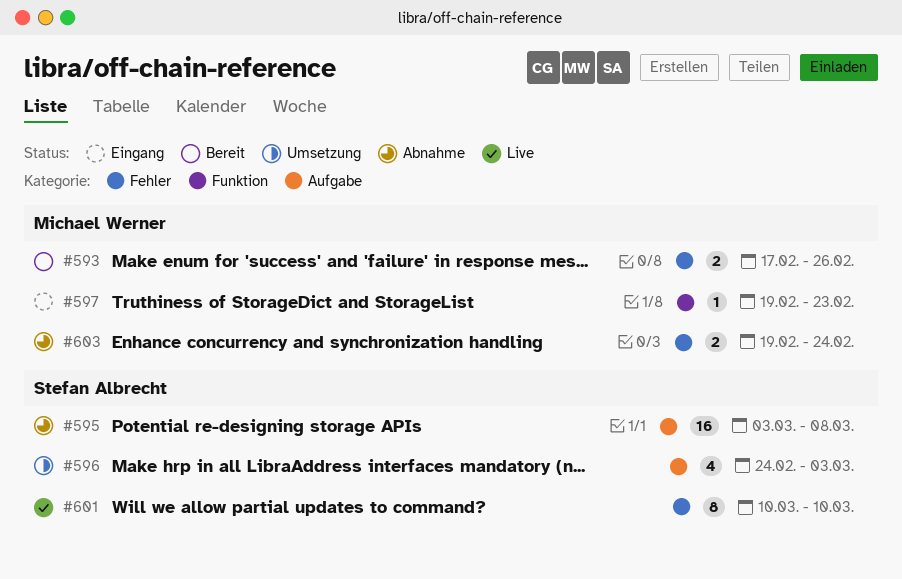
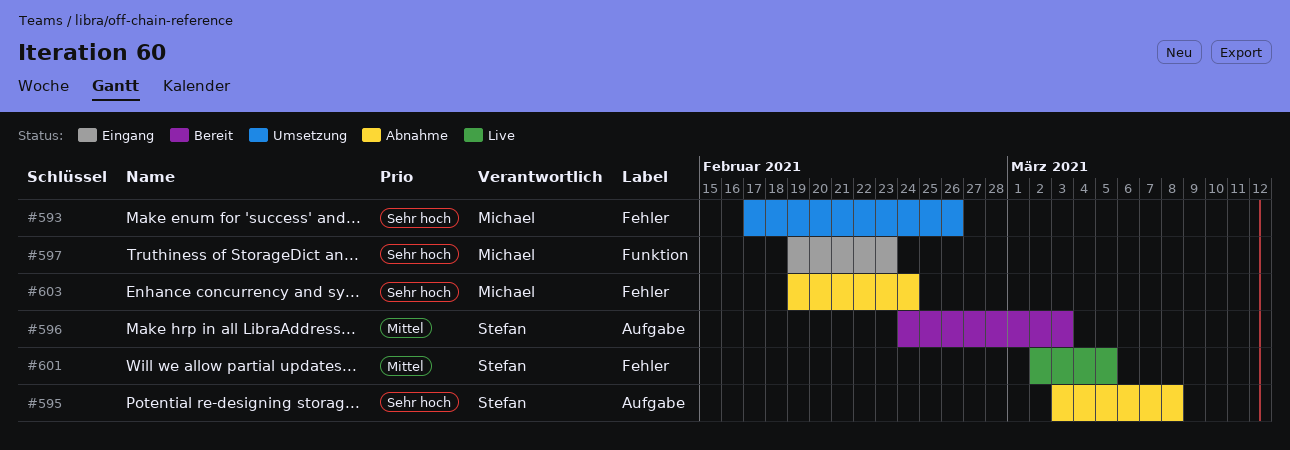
#593, status: Bereit -> Umsetzung
#596, status: Umsetzung -> Bereit
#601, start: Mar 10 -> Mar 2
#601, due: Mar 10 -> Mar 5

